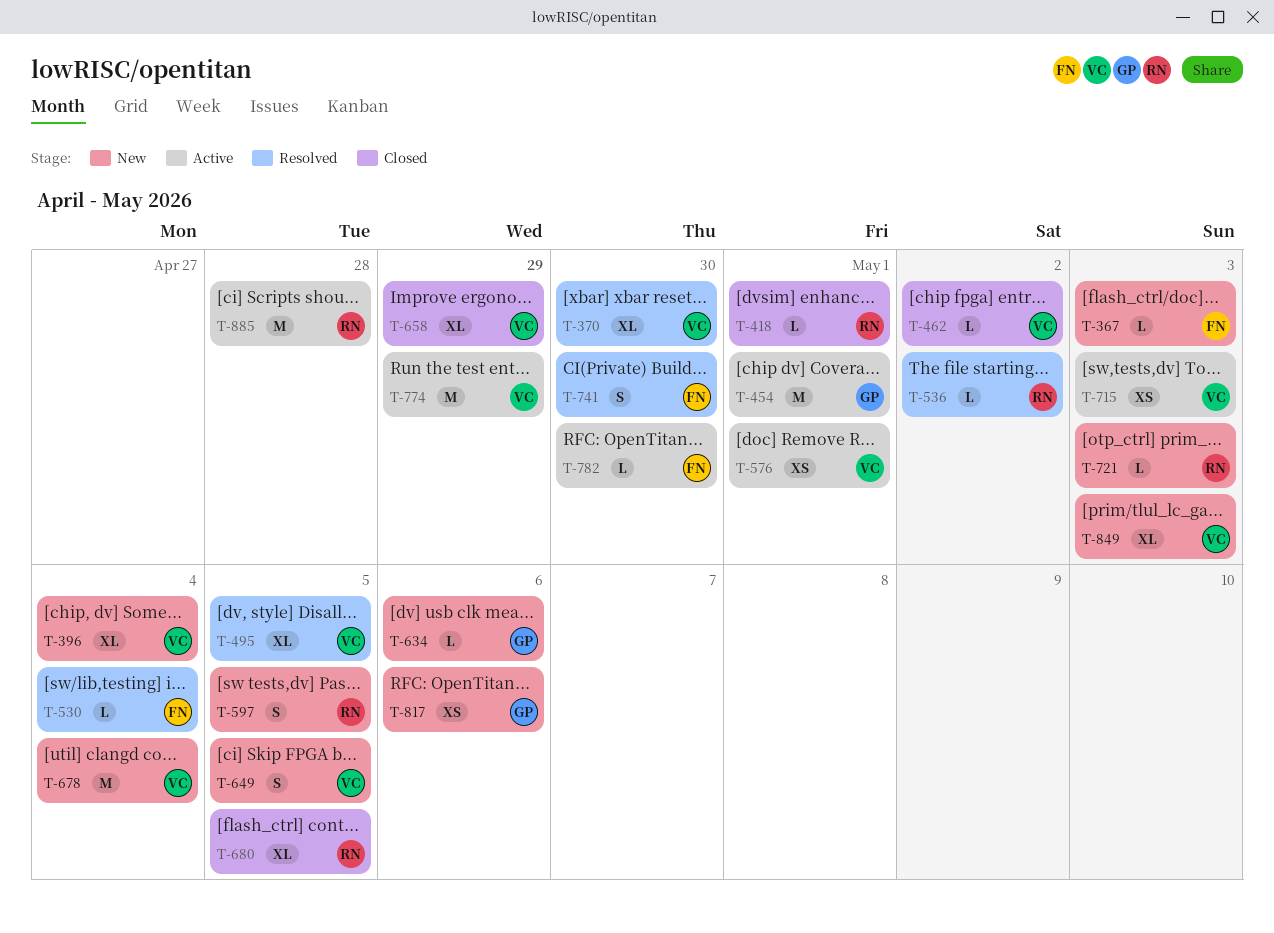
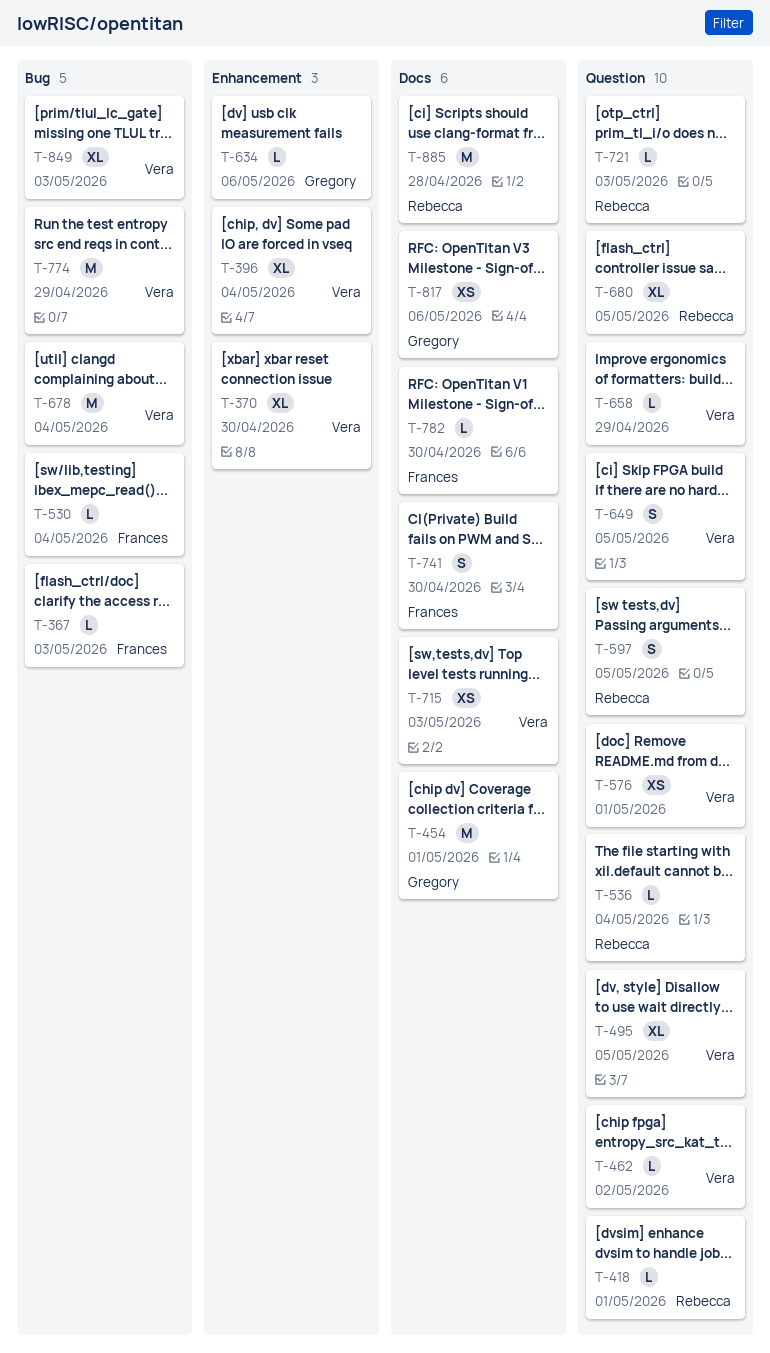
T-536, due: May 2 -> May 4
T-658, estimate: XL -> L

